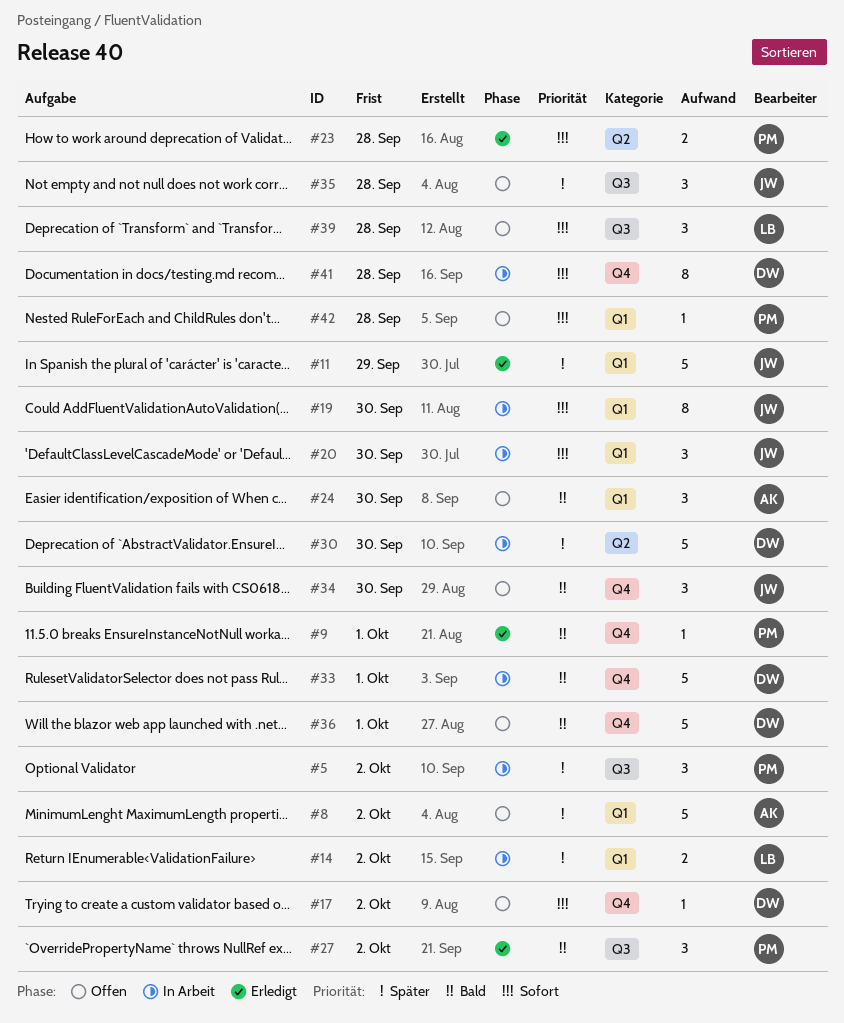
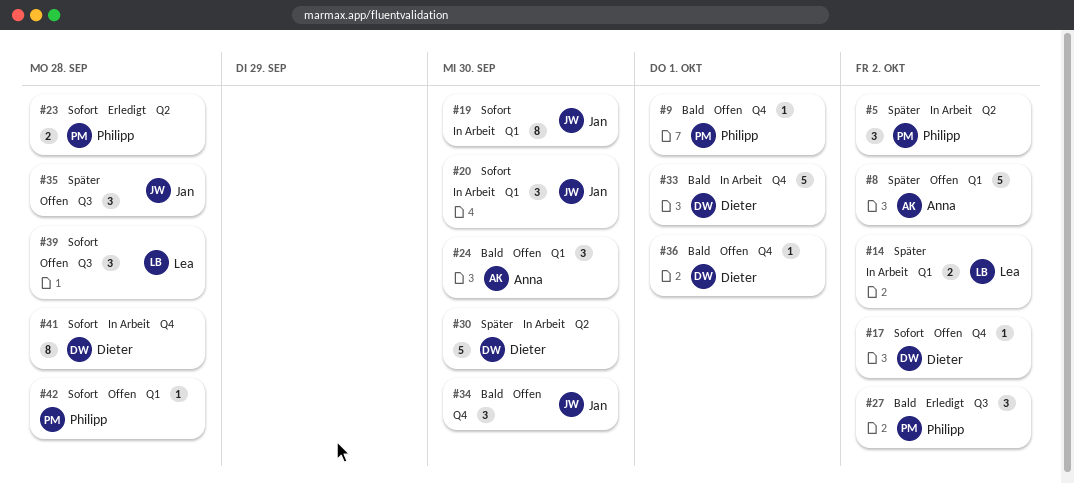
#5, label: Q3 -> Q2
#9, status: Erledigt -> Offen
#11: present -> none
#36, estimate: 5 -> 1

